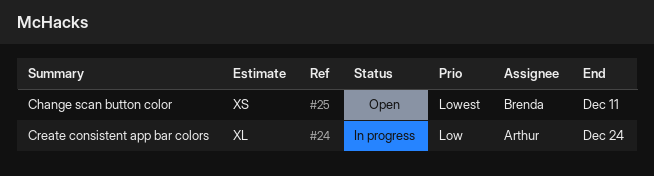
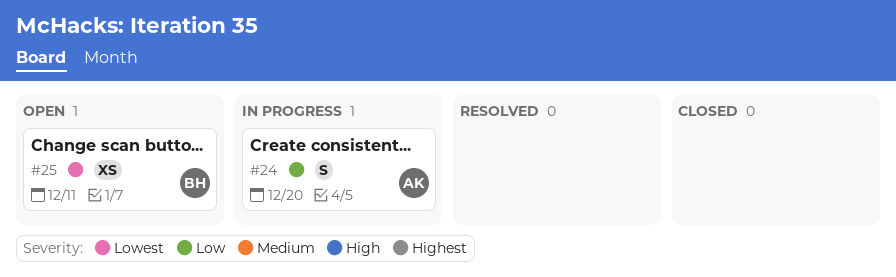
#24, estimate: XL -> S
#24, due: Dec 24 -> Dec 20

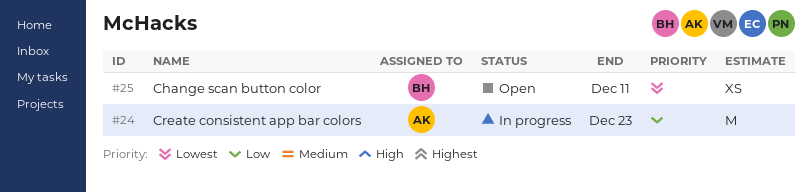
#24, estimate: S -> M
#24, due: Dec 20 -> Dec 23

